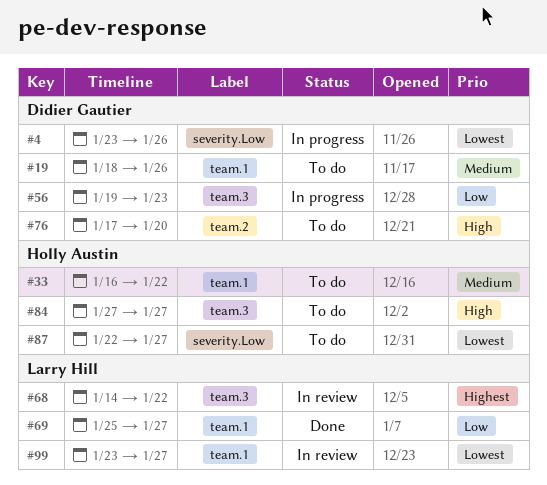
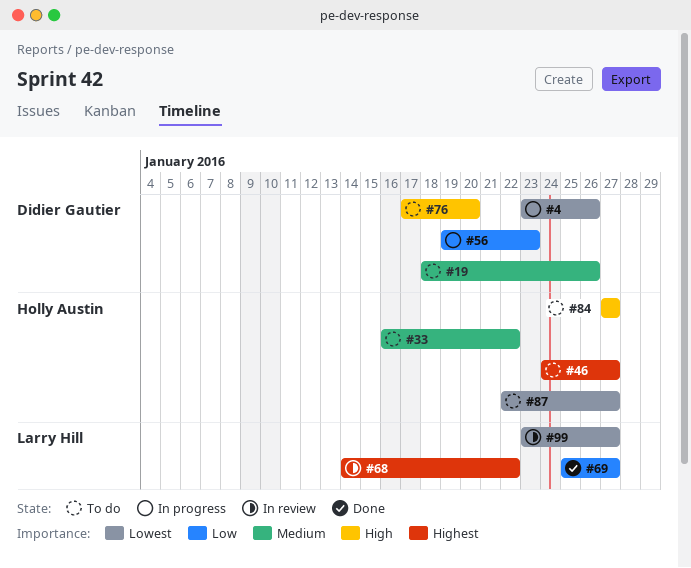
#46: none -> present

